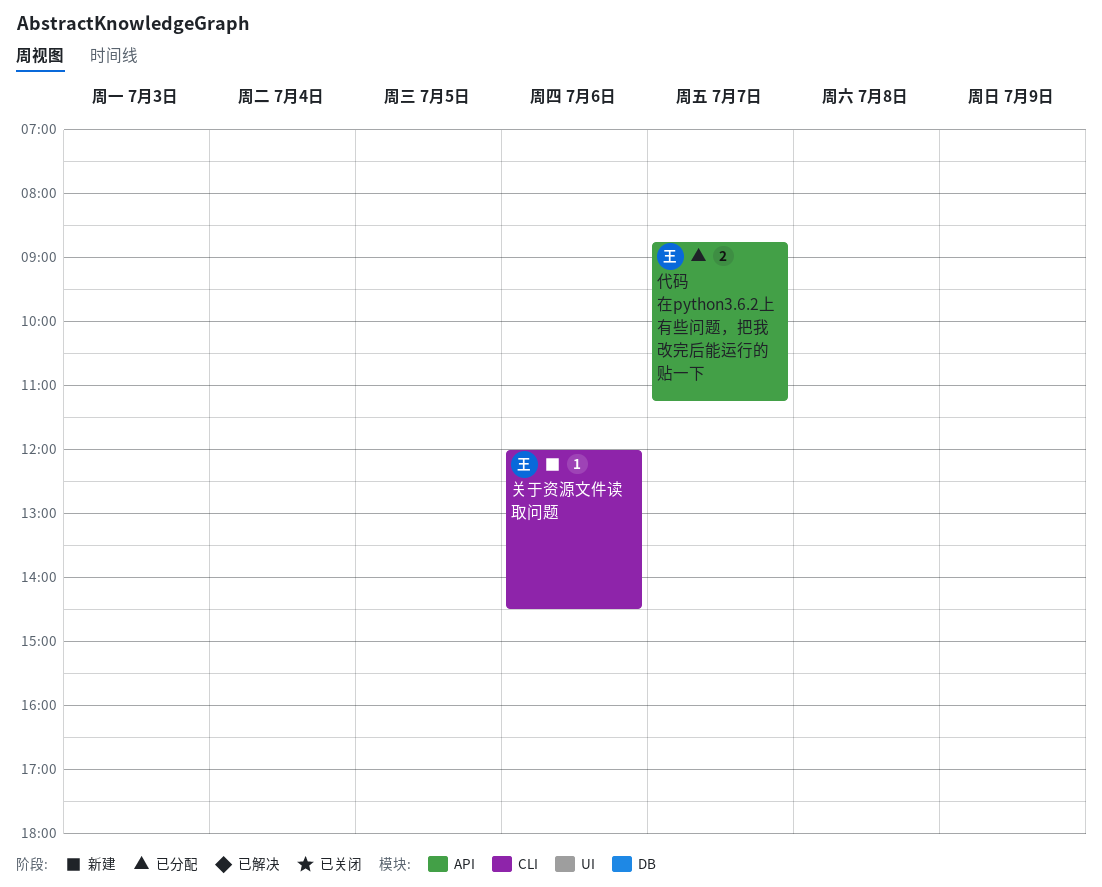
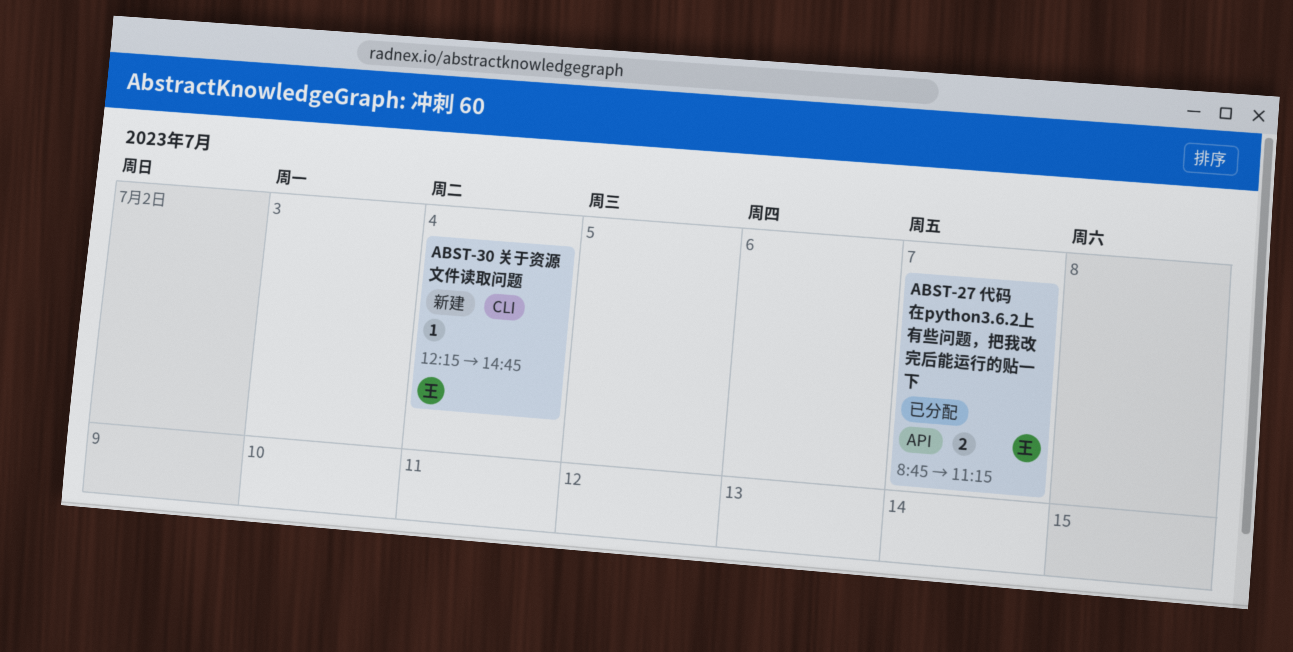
关于资源文件读取问题, day: Jul 6 -> Jul 4
关于资源文件读取问题, begins: 12:00 -> 12:15
关于资源文件读取问题, ends: 14:30 -> 14:45

